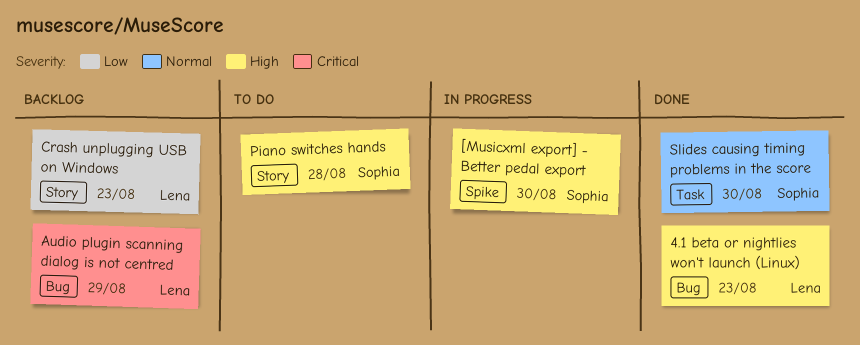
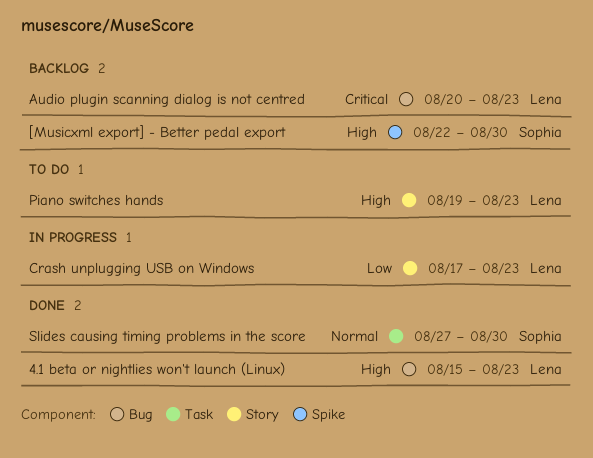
[Musicxml export] - Better pedal export, status: In progress -> Backlog
Audio plugin scanning dialog is not centred, due: Aug 29 -> Aug 23
Crash unplugging USB on Windows, status: Backlog -> In progress
Piano switches hands, owner: Sophia -> Lena
Piano switches hands, due: Aug 28 -> Aug 23

